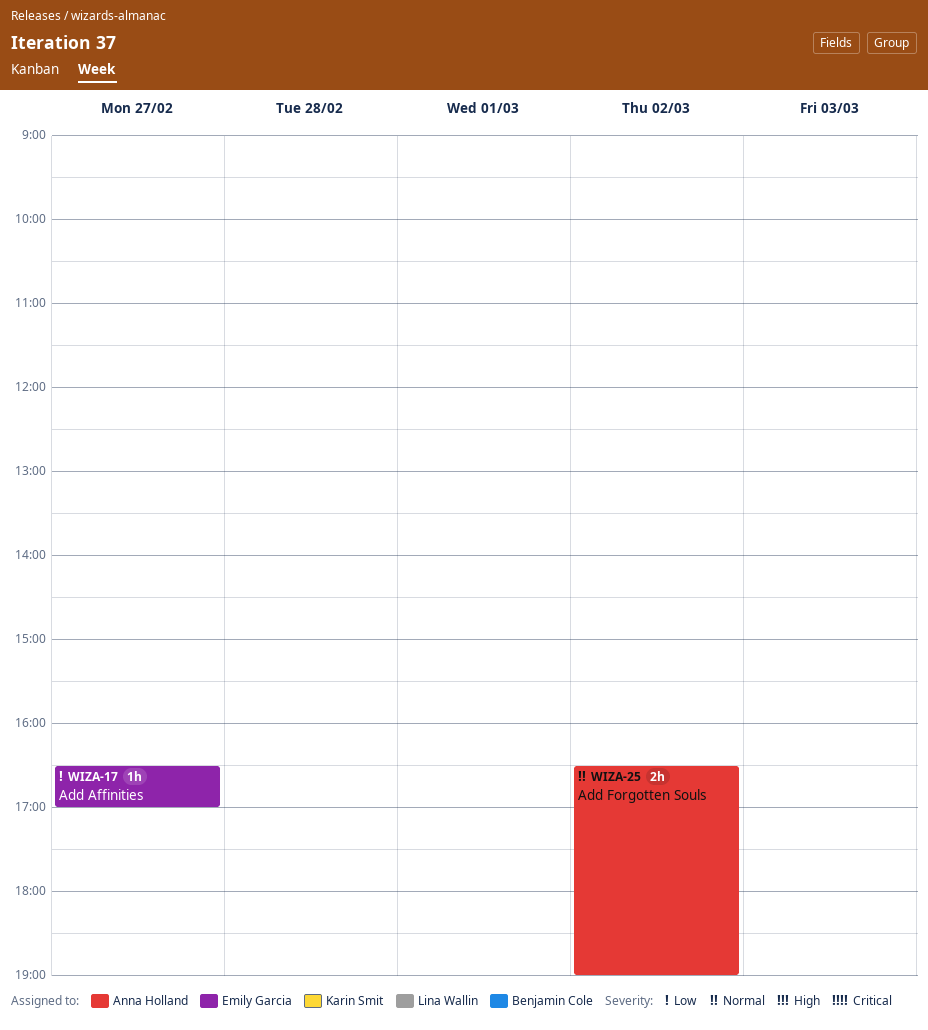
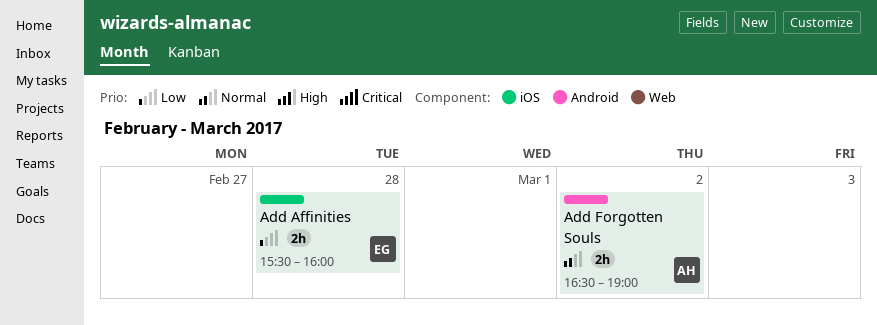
Add Affinities, estimate: 1h -> 2h
Add Affinities, day: Feb 27 -> Feb 28
Add Affinities, begins: 16:30 -> 15:30
Add Affinities, ends: 17:00 -> 16:00

